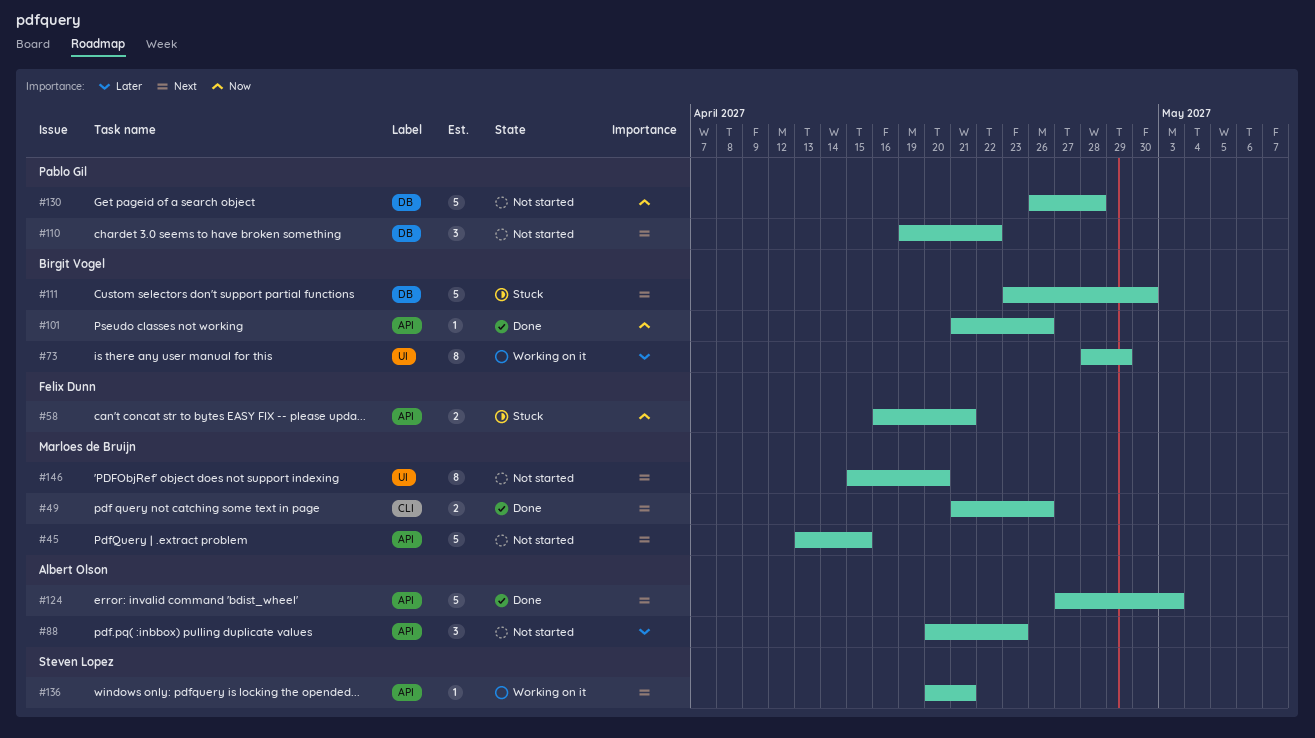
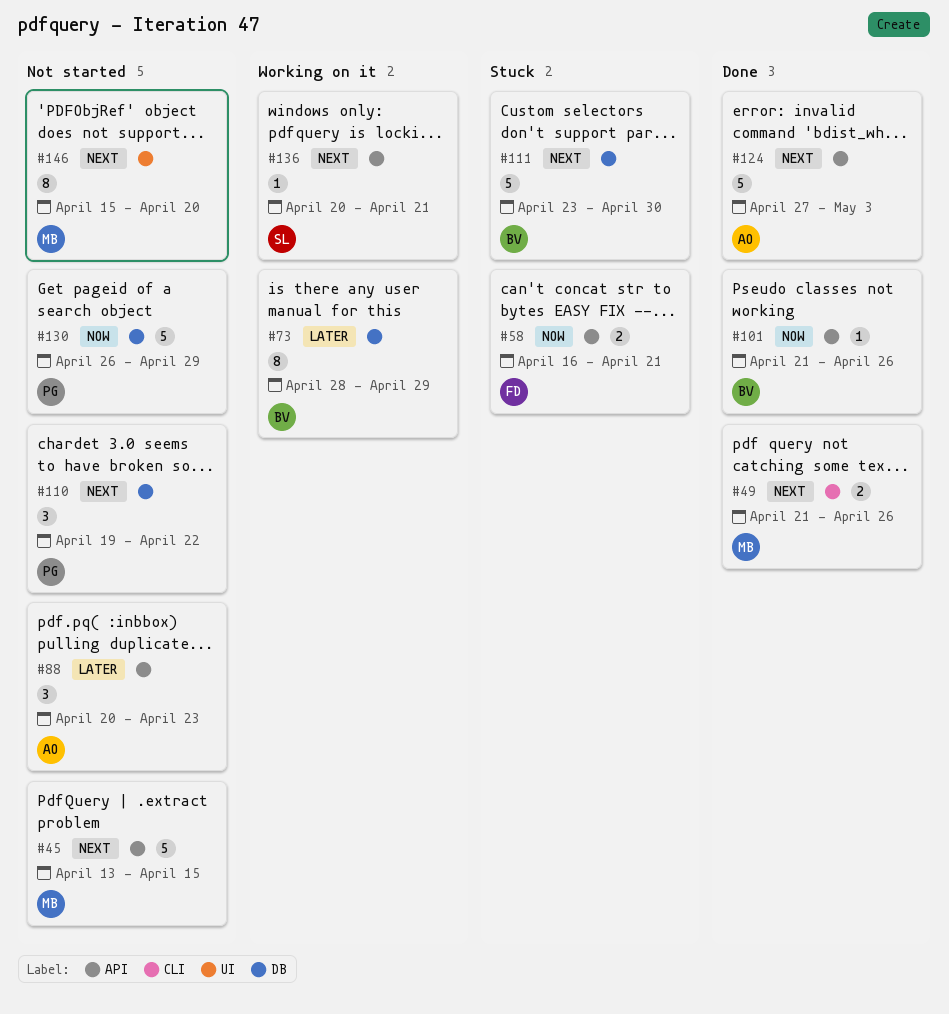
#73, label: UI -> DB
#130, due: Apr 28 -> Apr 29

